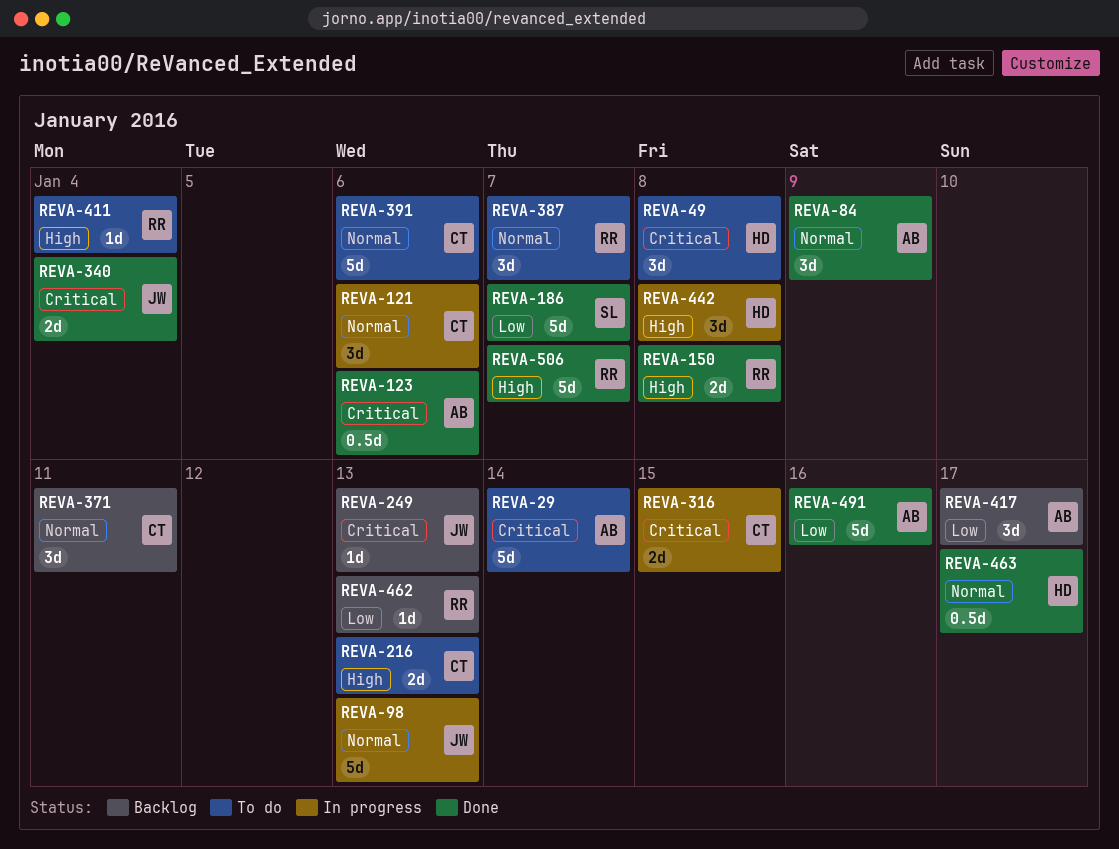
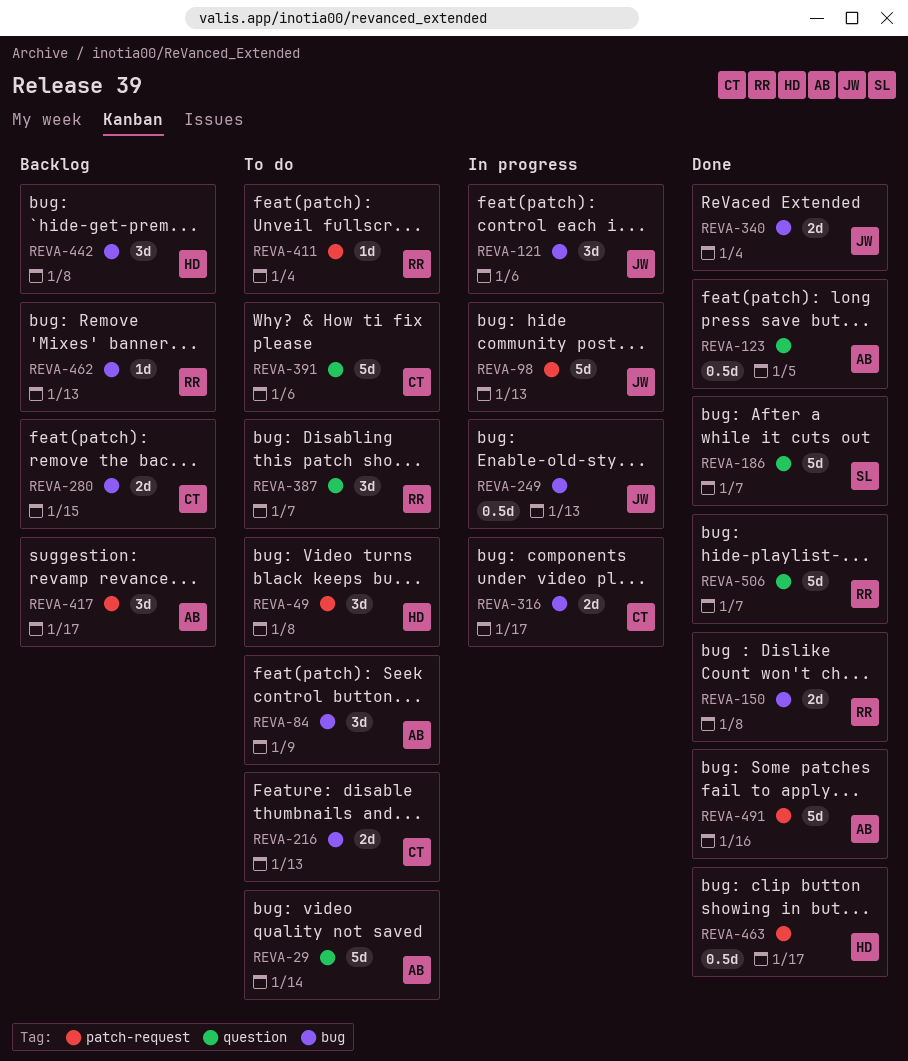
REVA-84, status: Done -> To do
REVA-121, owner: CT -> JW
REVA-123, due: Jan 6 -> Jan 5
REVA-249, status: Backlog -> In progress
REVA-249, estimate: 1d -> 0.5d
REVA-280: none -> present
REVA-316, due: Jan 15 -> Jan 17
REVA-371: present -> none
REVA-442, status: In progress -> Backlog

